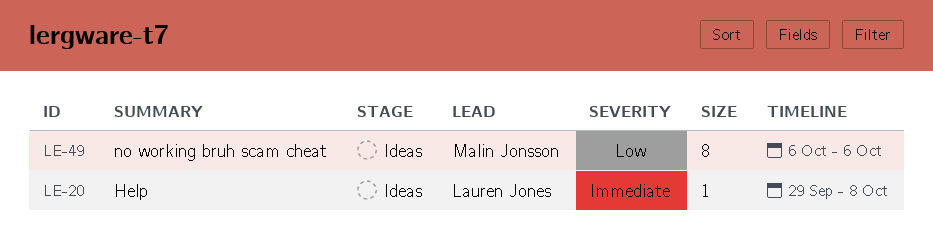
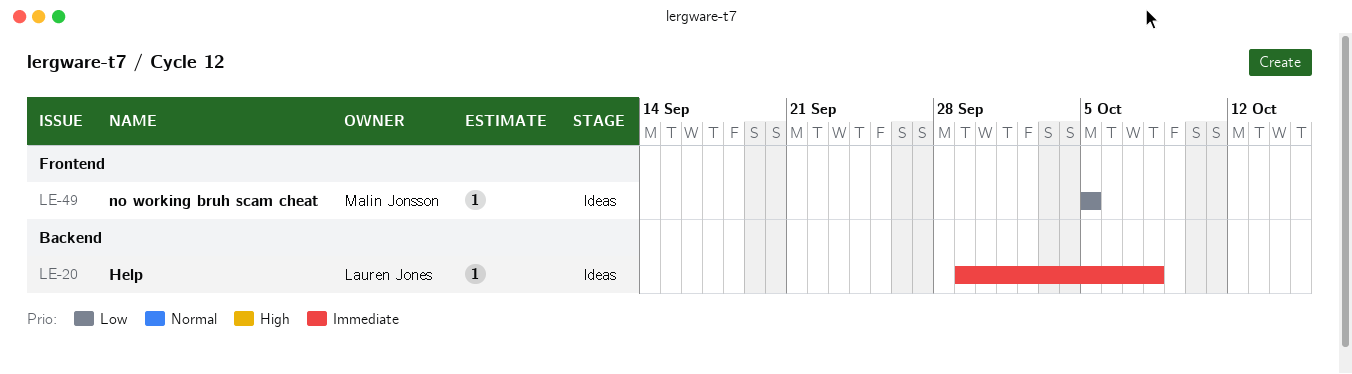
LE-49, estimate: 8 -> 1
LE-49, start: Oct 6 -> Oct 5
LE-49, due: Oct 6 -> Oct 5

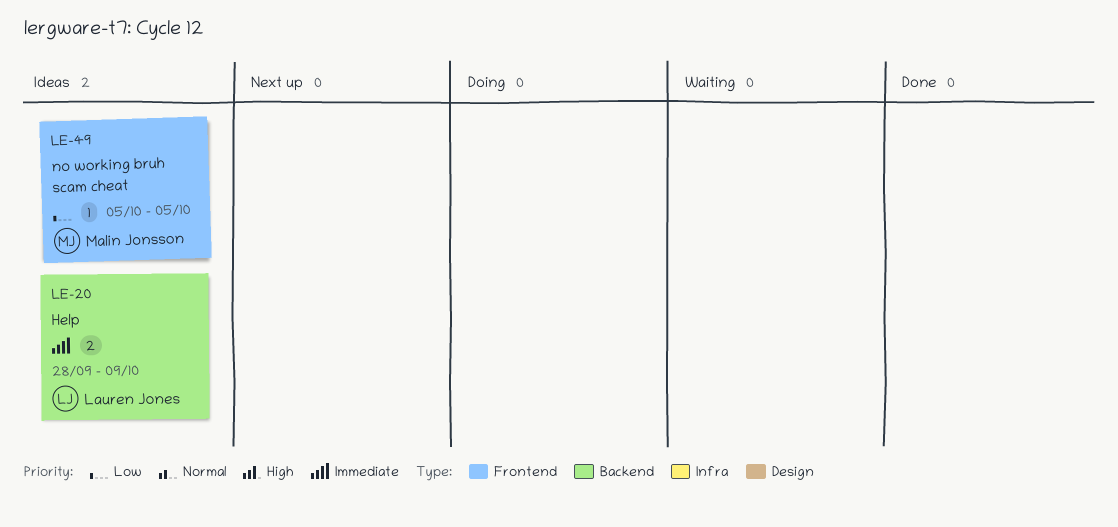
LE-20, estimate: 1 -> 2
LE-20, start: Sep 29 -> Sep 28
LE-20, due: Oct 8 -> Oct 9

